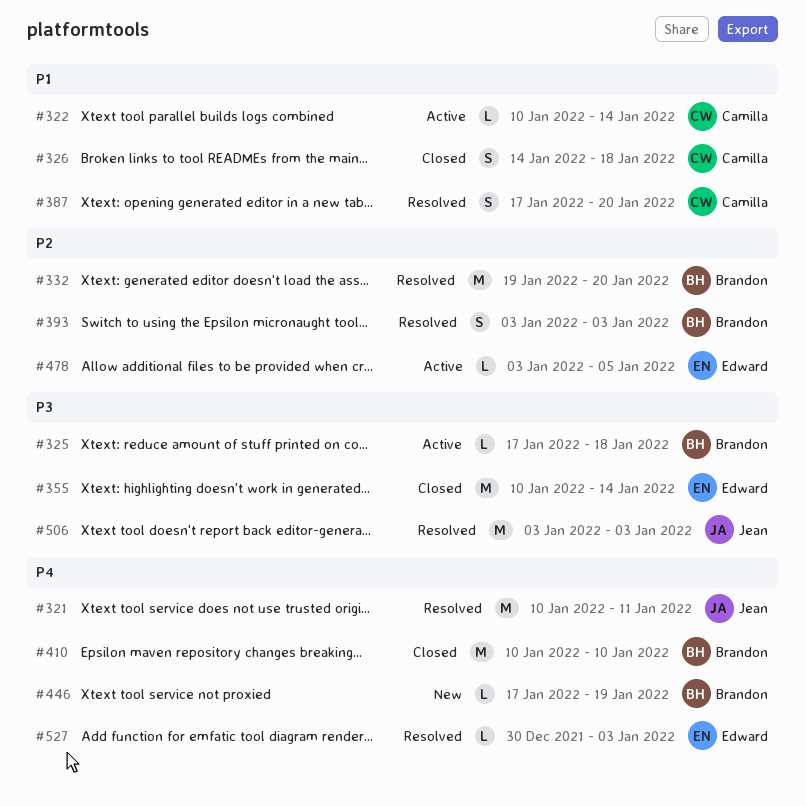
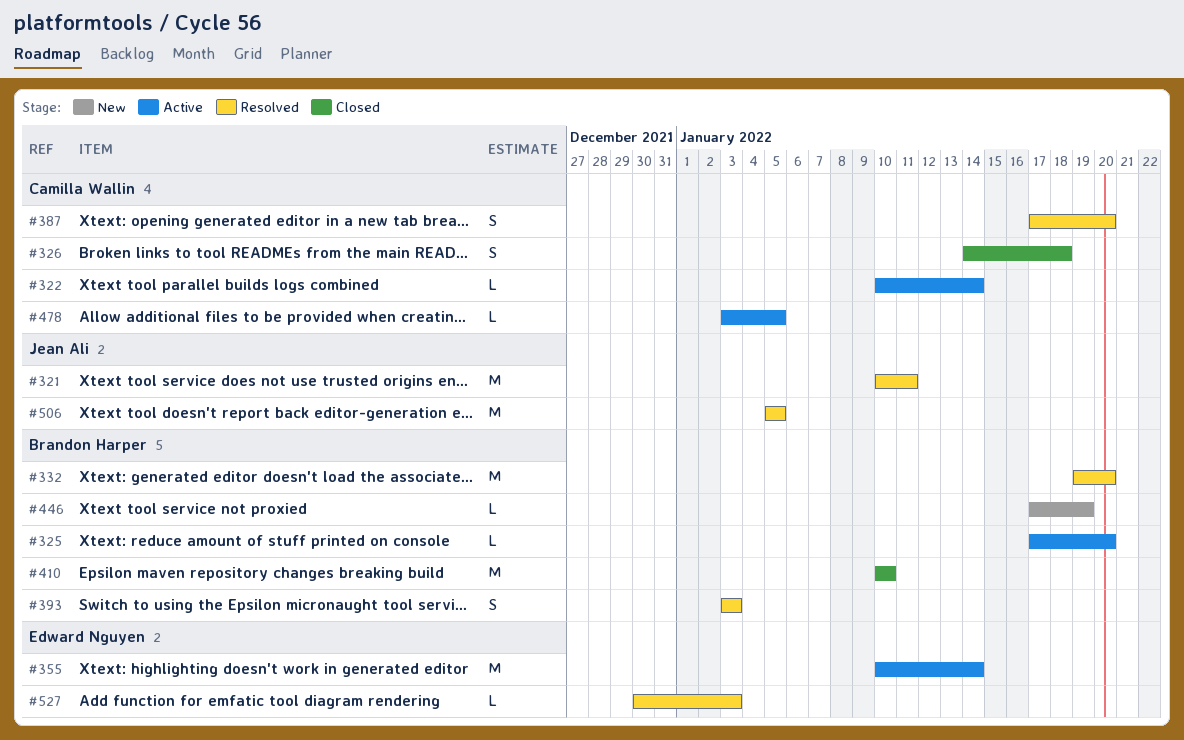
#325, due: Jan 18 -> Jan 20
#355, status: Closed -> Active
#478, owner: Edward Nguyen -> Camilla Wallin
#506, start: Jan 3 -> Jan 5
#506, due: Jan 3 -> Jan 5

